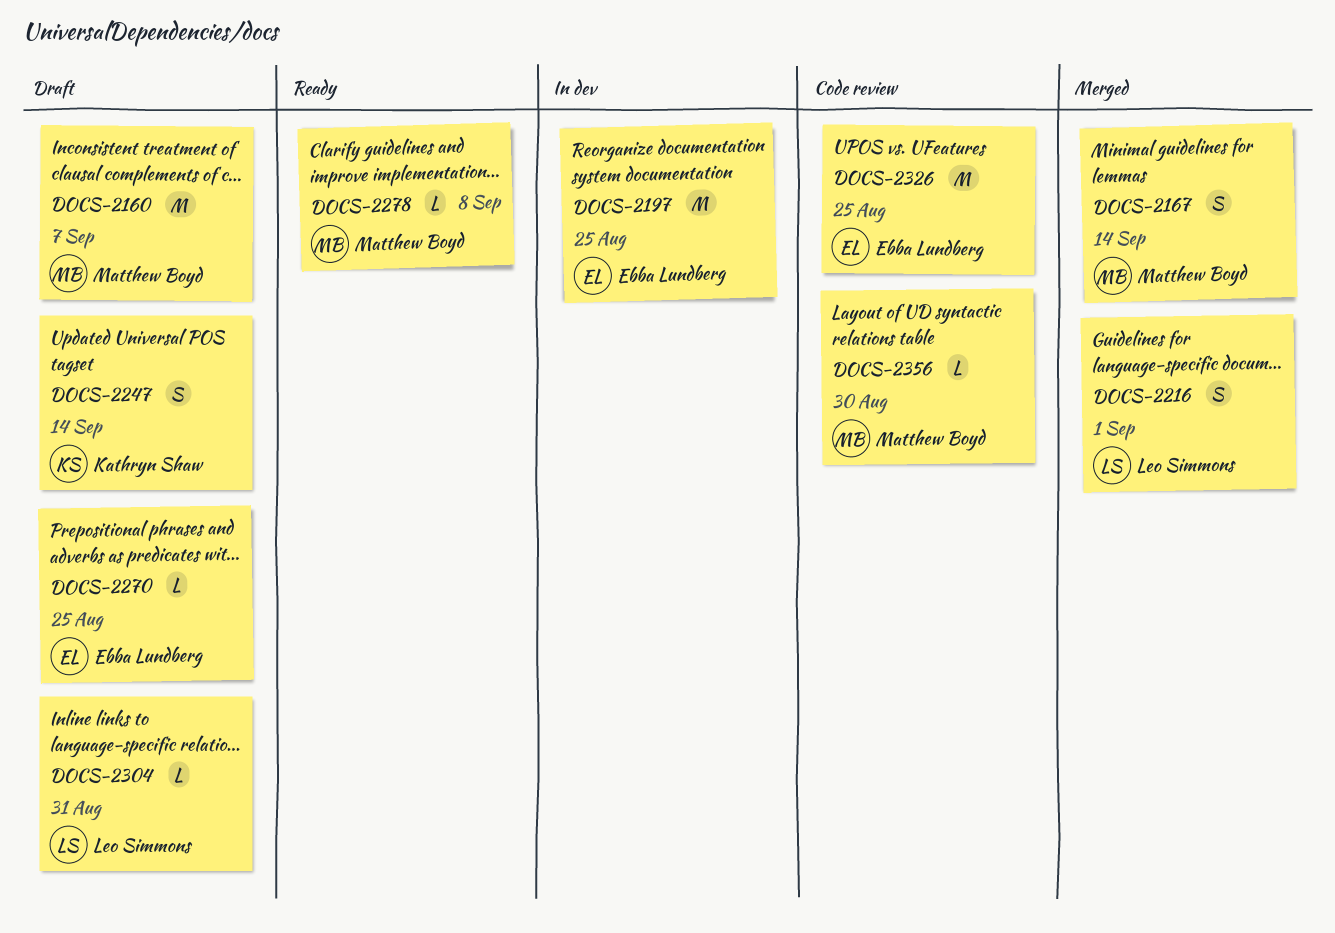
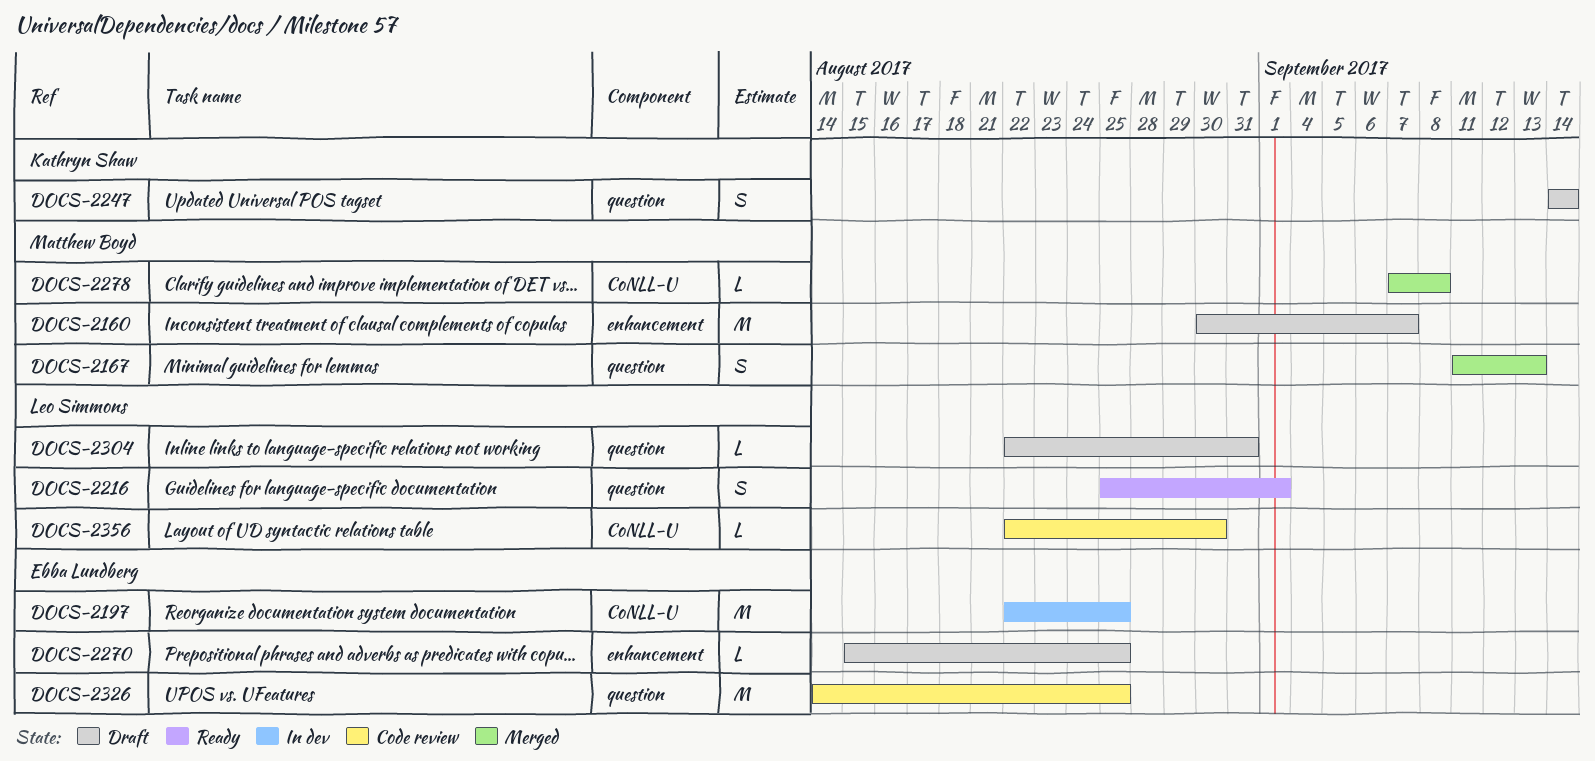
DOCS-2167, due: Sep 14 -> Sep 13
DOCS-2216, status: Merged -> Ready
DOCS-2278, status: Ready -> Merged
DOCS-2356, owner: Matthew Boyd -> Leo Simmons

